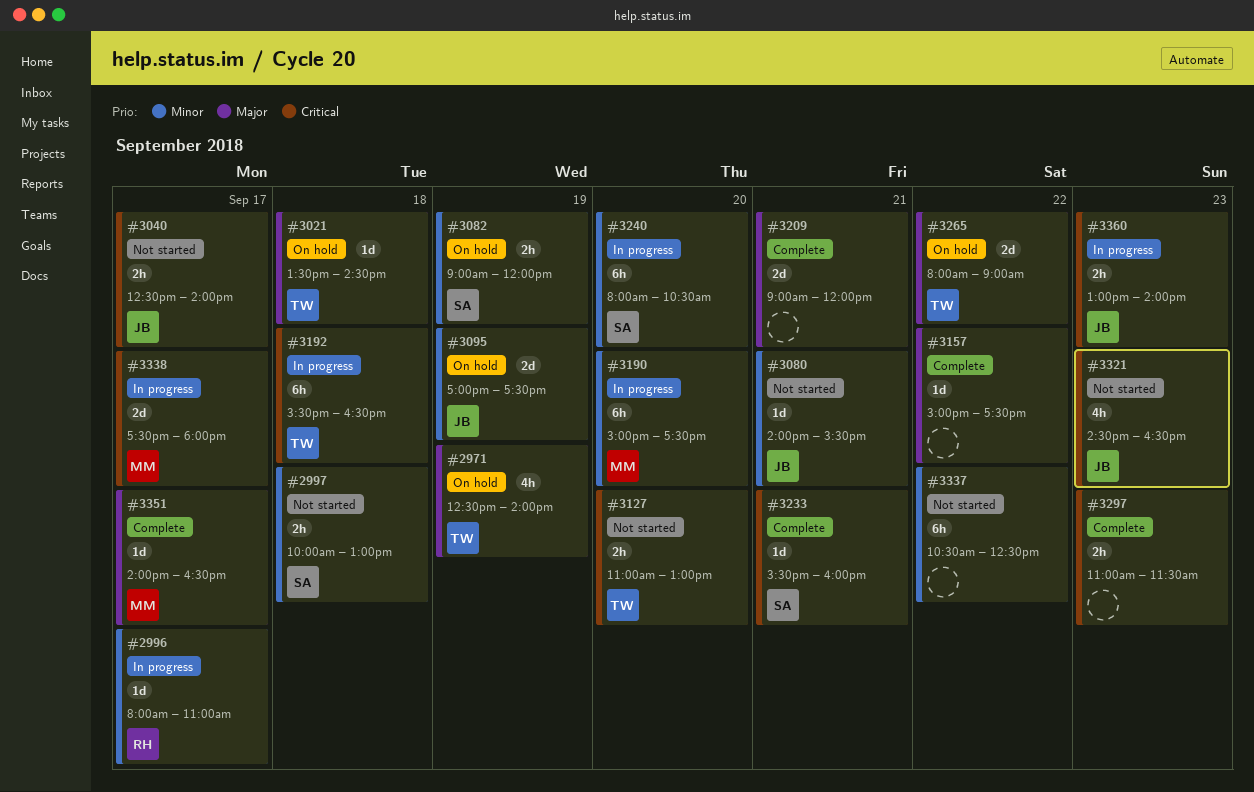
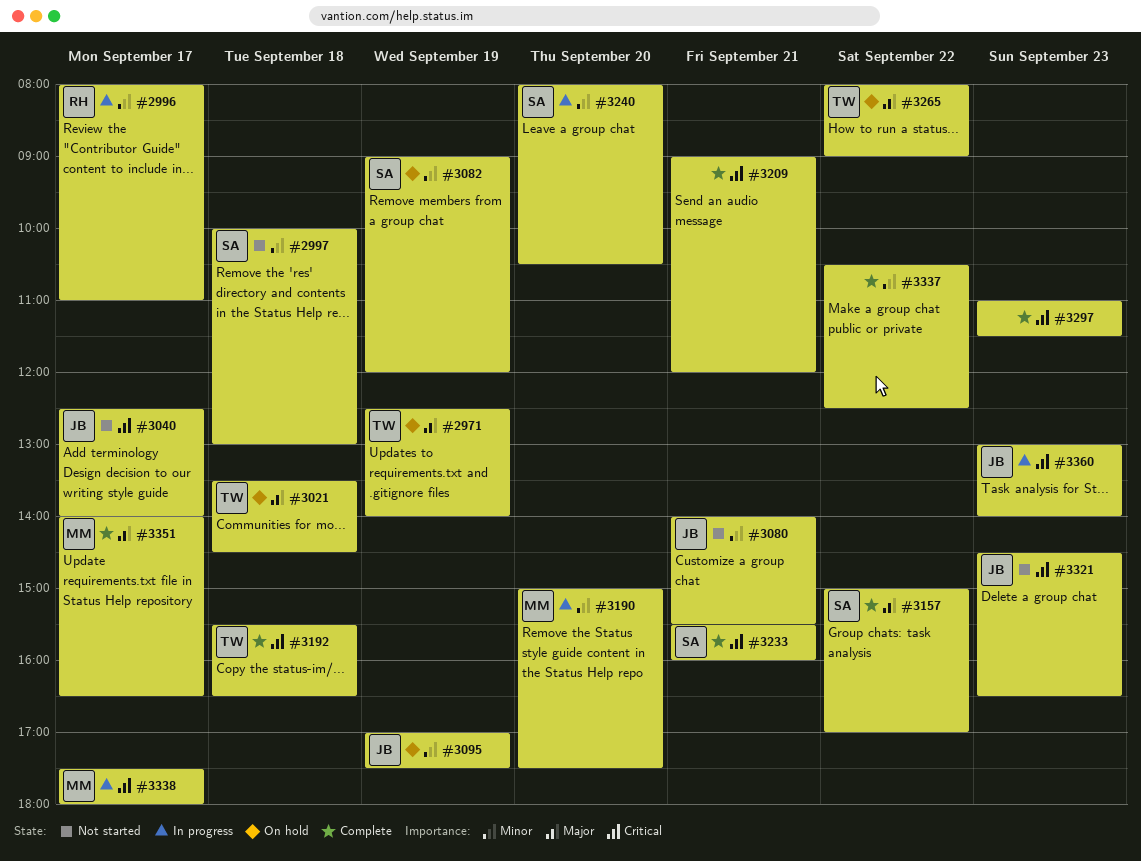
#3127: present -> none
#3157, owner: none -> SA
#3157, ends: 17:30 -> 17:00
#3192, status: In progress -> Complete
#3209, priority: Major -> Critical
#3337, status: Not started -> Complete

